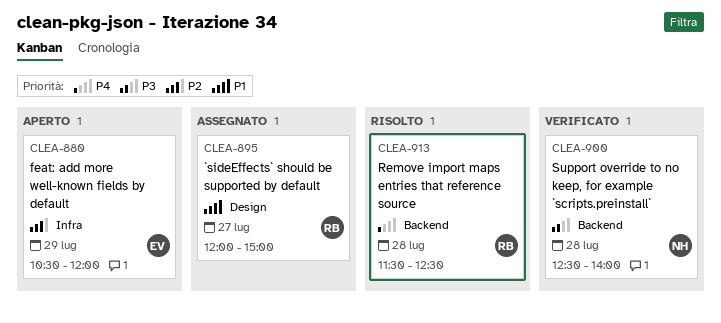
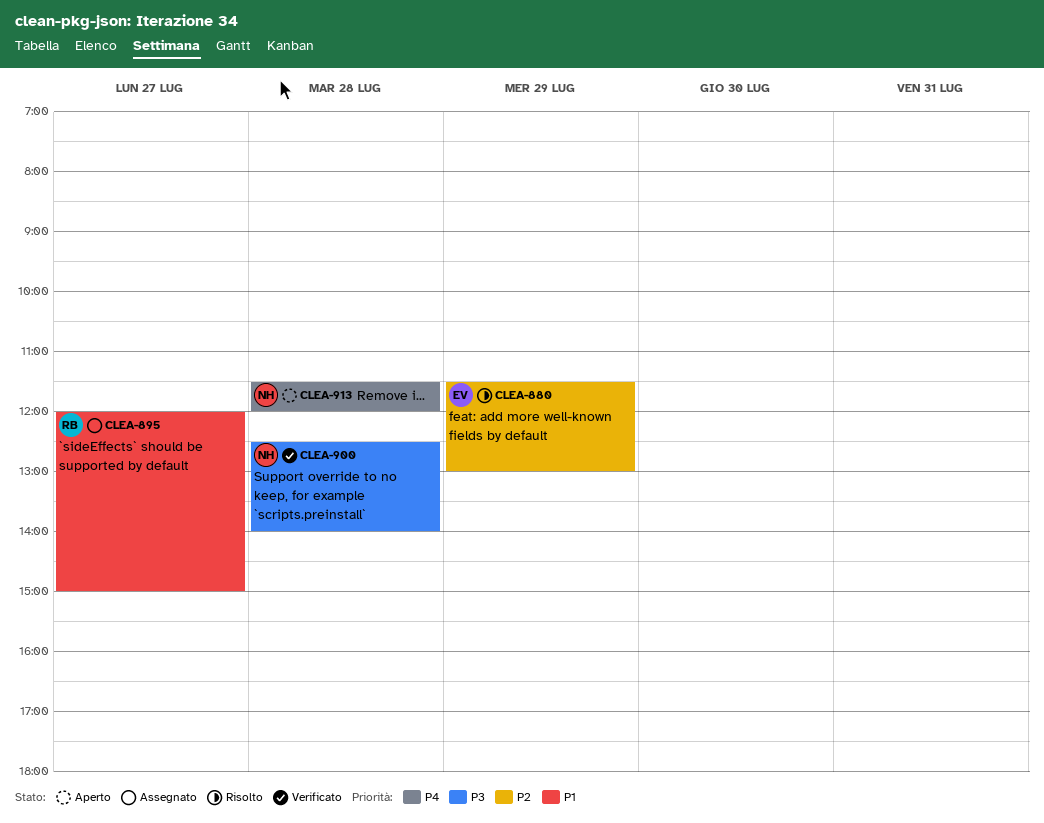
CLEA-880, status: Aperto -> Risolto
CLEA-880, begins: 10:30 -> 11:30
CLEA-880, ends: 12:00 -> 13:00
CLEA-913, status: Risolto -> Aperto
CLEA-913, owner: RB -> NH
CLEA-913, ends: 12:30 -> 12:00

